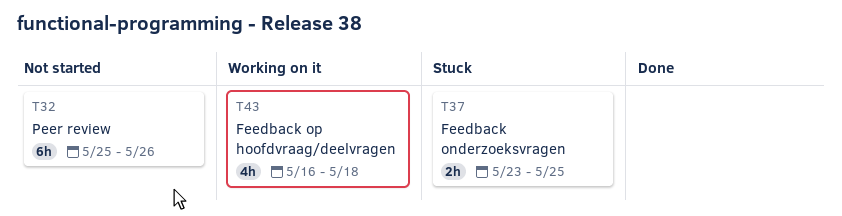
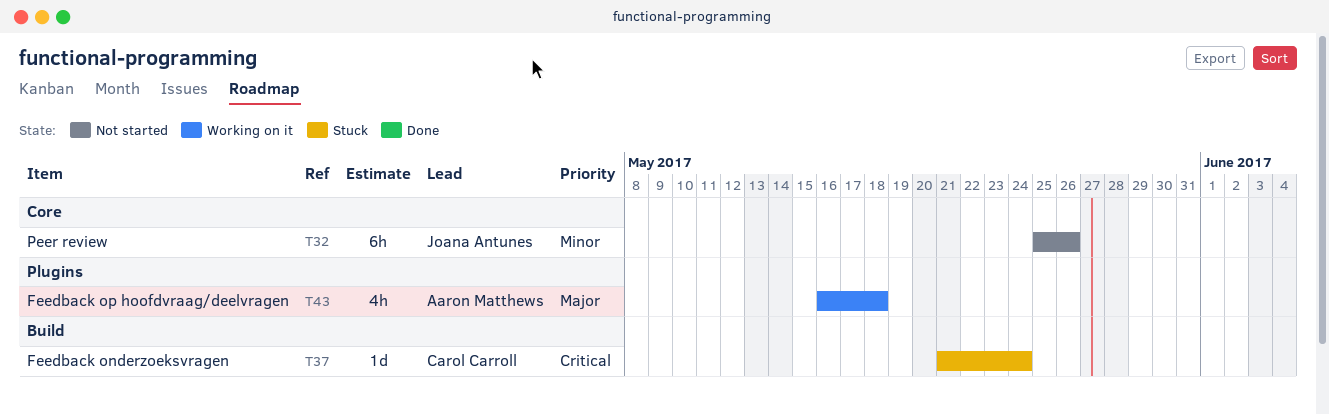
T37, estimate: 2h -> 1d
T37, start: May 23 -> May 21
T37, due: May 25 -> May 24

